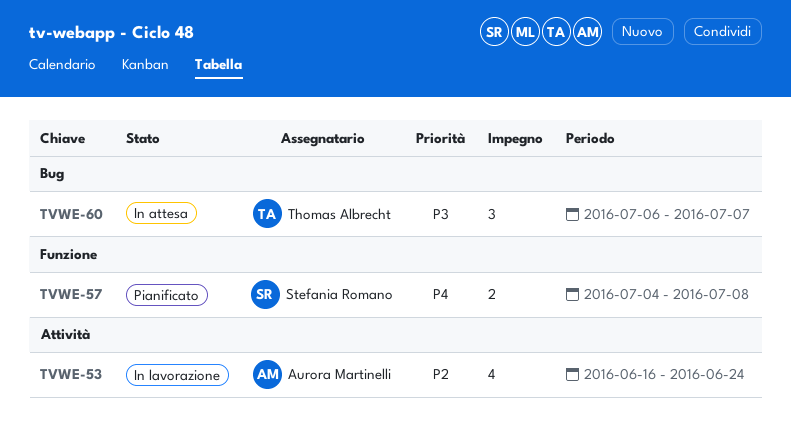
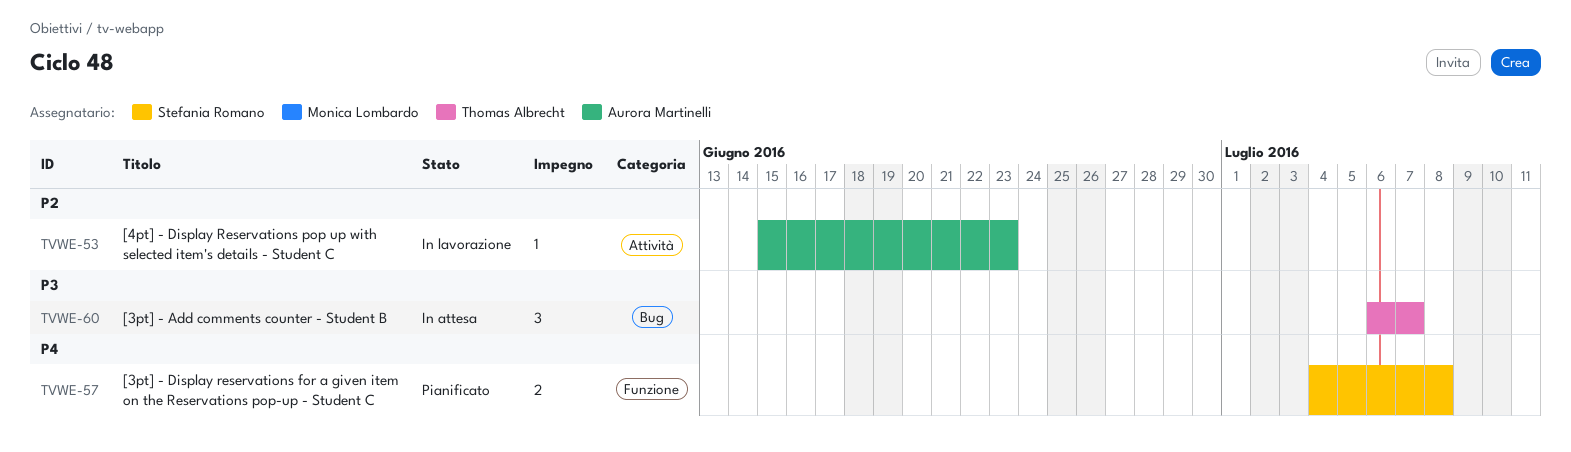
TVWE-53, estimate: 4 -> 1
TVWE-53, start: Jun 16 -> Jun 15
TVWE-53, due: Jun 24 -> Jun 23

